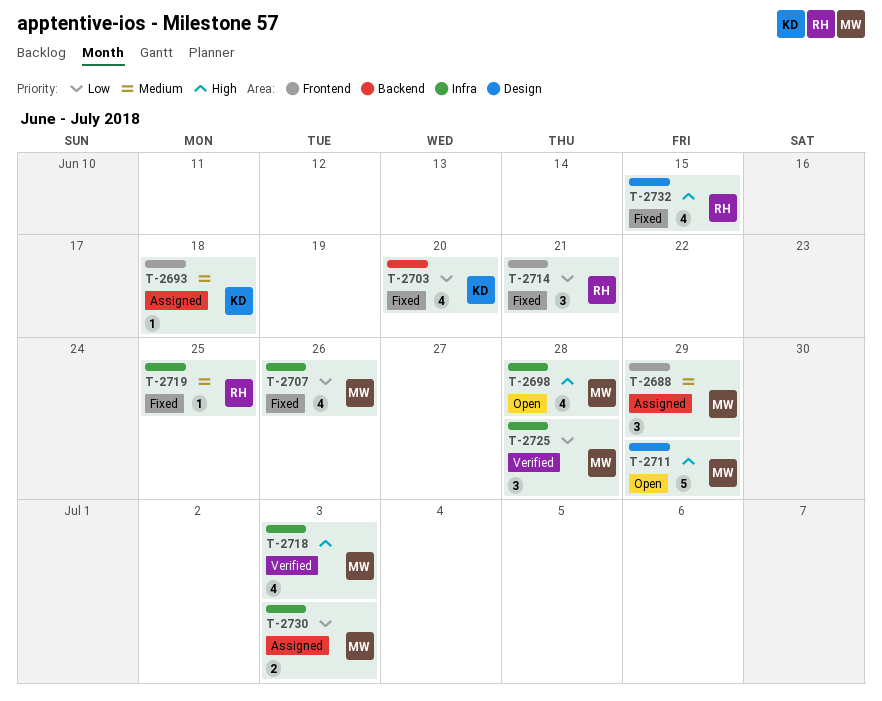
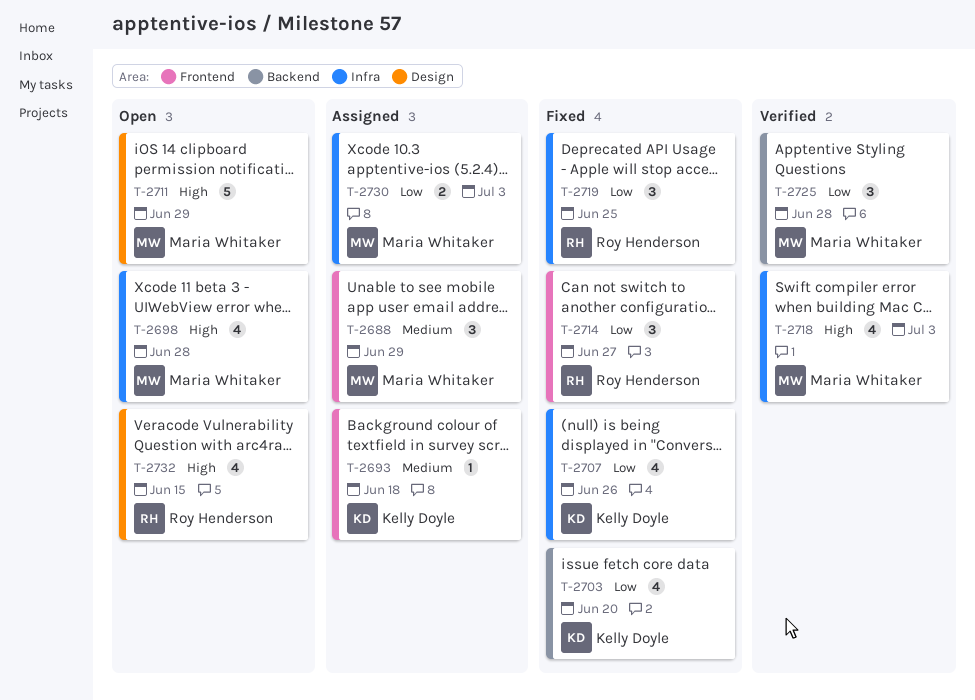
T-2707, owner: Maria Whitaker -> Kelly Doyle
T-2714, due: Jun 21 -> Jun 27
T-2719, priority: Medium -> Low
T-2719, estimate: 1 -> 3
T-2725, label: Infra -> Backend
T-2732, status: Fixed -> Open

